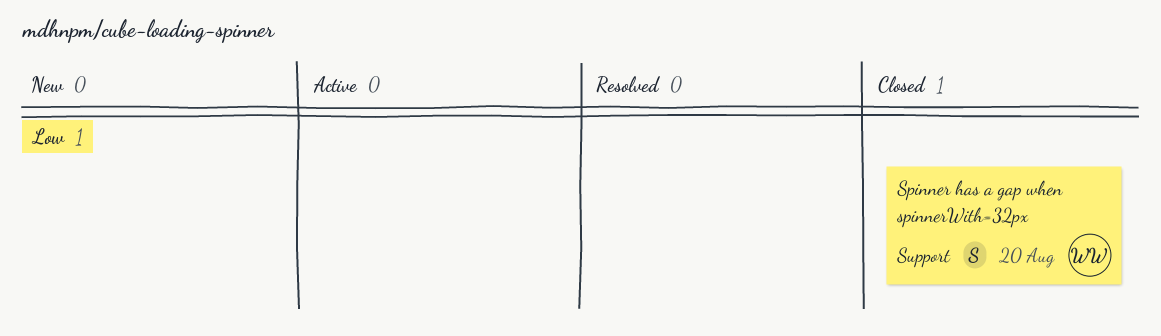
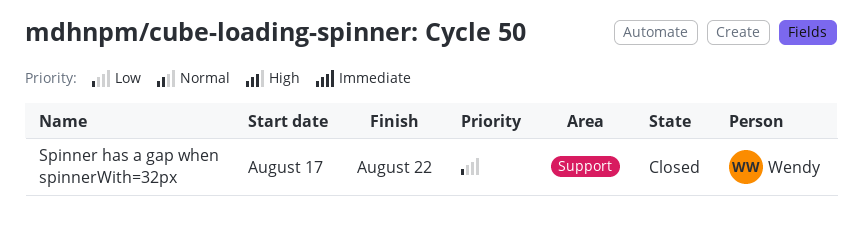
Spinner has a gap when spinnerWith=32px, due: Aug 20 -> Aug 22

